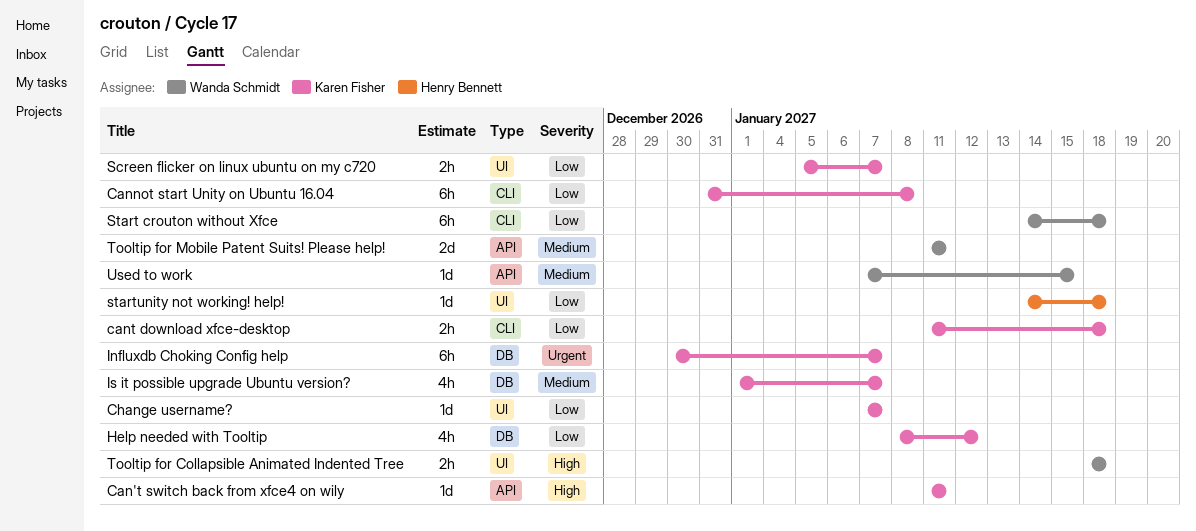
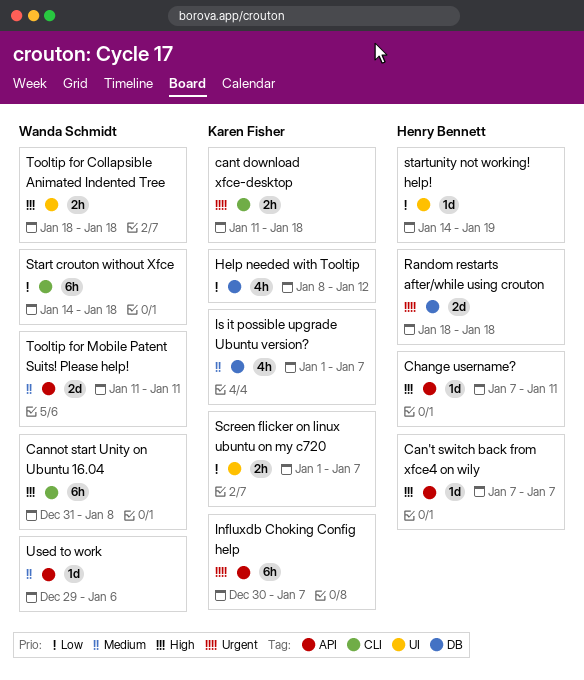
Can't switch back from xfce4 on wily, owner: Karen Fisher -> Henry Bennett
Can't switch back from xfce4 on wily, start: Jan 11 -> Jan 7
Can't switch back from xfce4 on wily, due: Jan 11 -> Jan 7
Cannot start Unity on Ubuntu 16.04, owner: Karen Fisher -> Wanda Schmidt
Cannot start Unity on Ubuntu 16.04, priority: Low -> High
cant download xfce-desktop, priority: Low -> Urgent
Change username?, owner: Karen Fisher -> Henry Bennett
Change username?, priority: Low -> High
Change username?, label: UI -> API
Change username?, due: Jan 7 -> Jan 11
Influxdb Choking Config help, label: DB -> API
Random restarts after/while using crouton: none -> present
Screen flicker on linux ubuntu on my c720, start: Jan 5 -> Jan 1
startunity not working! help!, due: Jan 18 -> Jan 19
Used to work, start: Jan 7 -> Dec 29
Used to work, due: Jan 15 -> Jan 6

